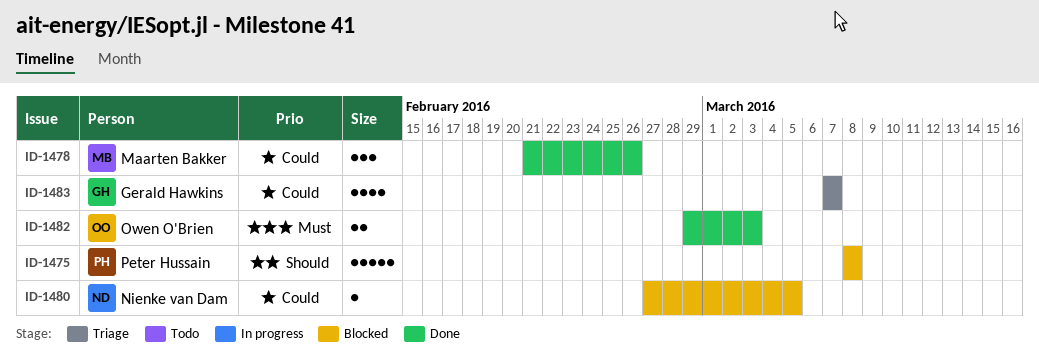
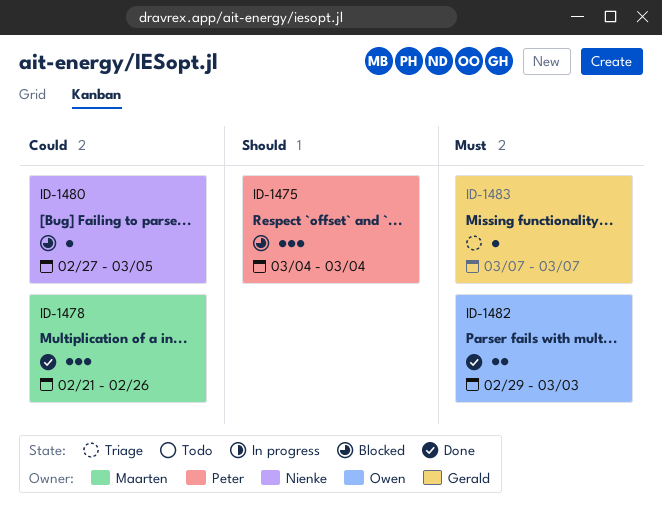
ID-1475, estimate: 5 -> 3
ID-1475, start: Mar 8 -> Mar 4
ID-1475, due: Mar 8 -> Mar 4
ID-1483, priority: Could -> Must
ID-1483, estimate: 4 -> 1

